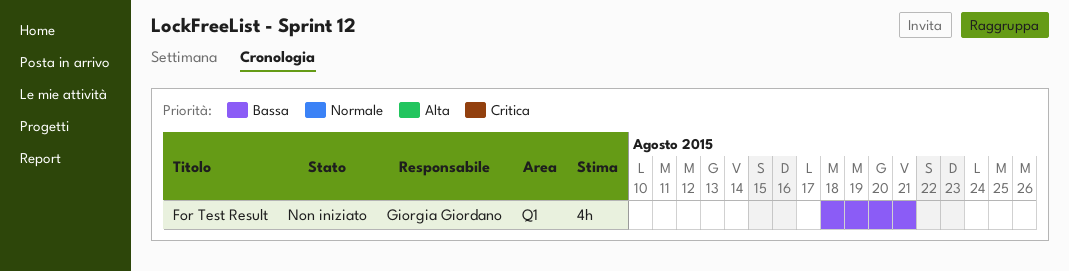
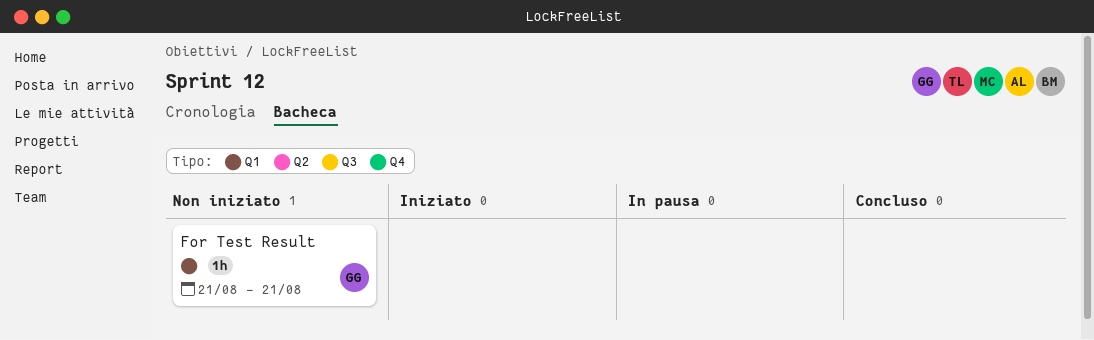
For Test Result, estimate: 4h -> 1h
For Test Result, start: Aug 18 -> Aug 21

